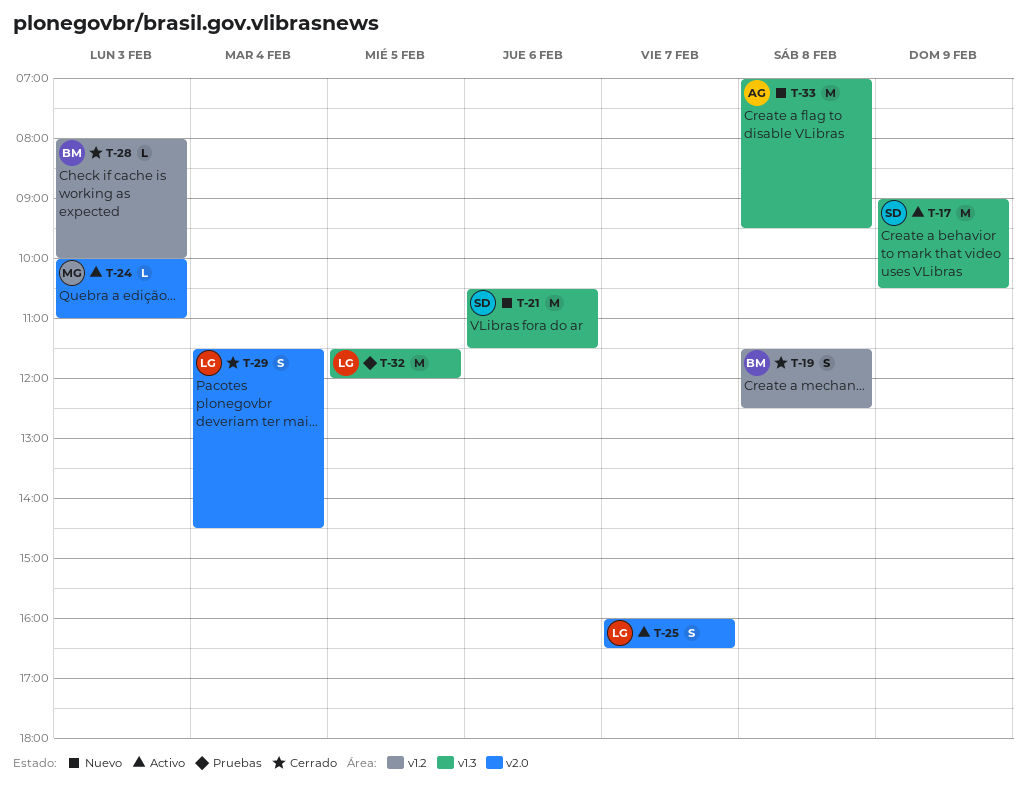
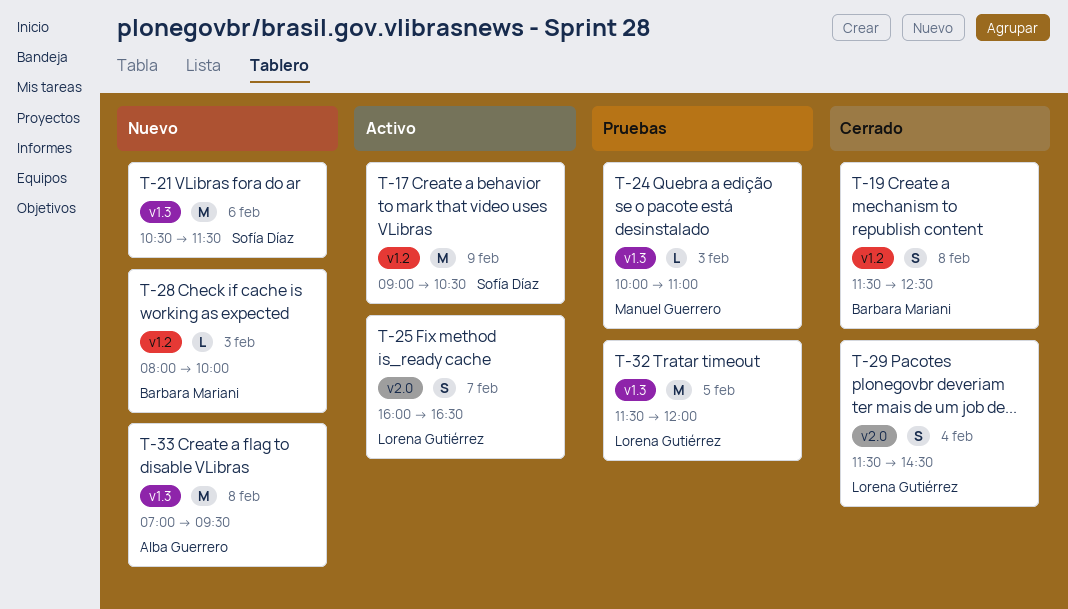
T-17, label: v1.3 -> v1.2
T-24, status: Activo -> Pruebas
T-24, label: v2.0 -> v1.3
T-28, status: Cerrado -> Nuevo

